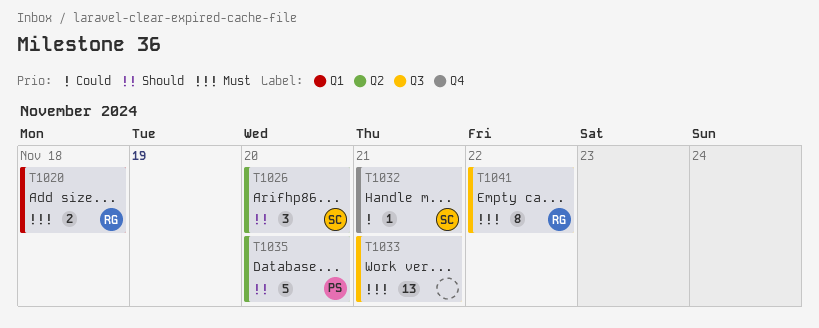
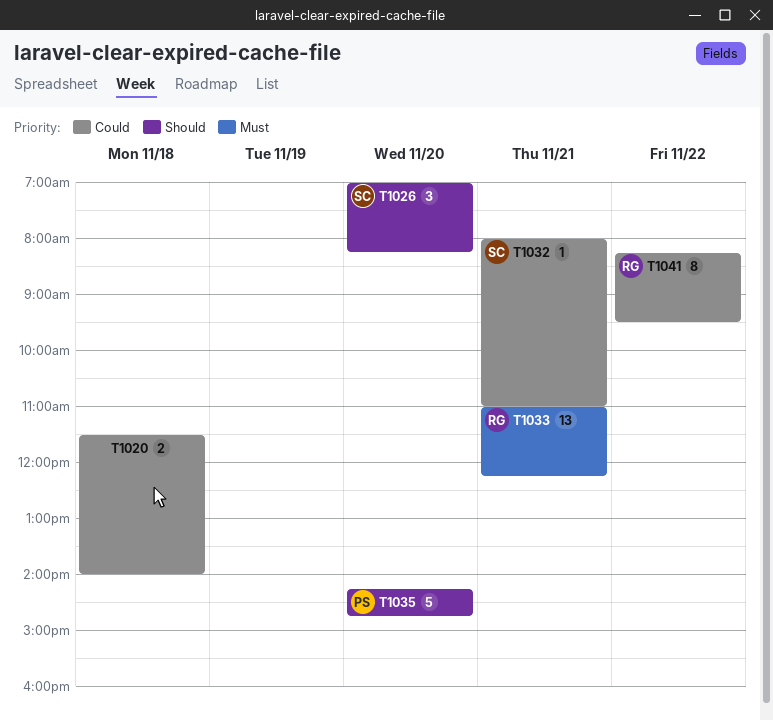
T1020, owner: RG -> none
T1020, priority: Must -> Could
T1033, owner: none -> RG
T1041, priority: Must -> Could

